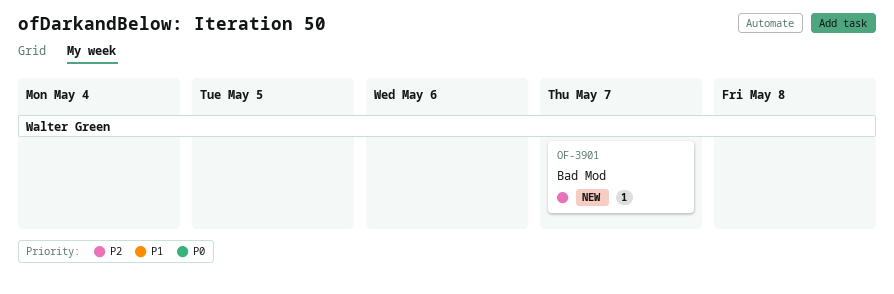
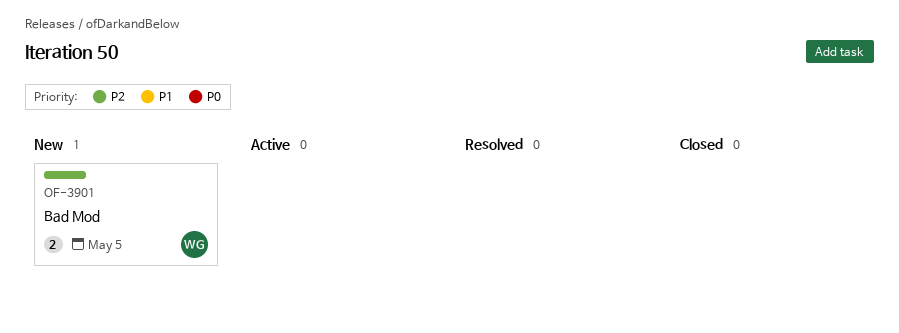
OF-3901, estimate: 1 -> 2
OF-3901, due: May 7 -> May 5

